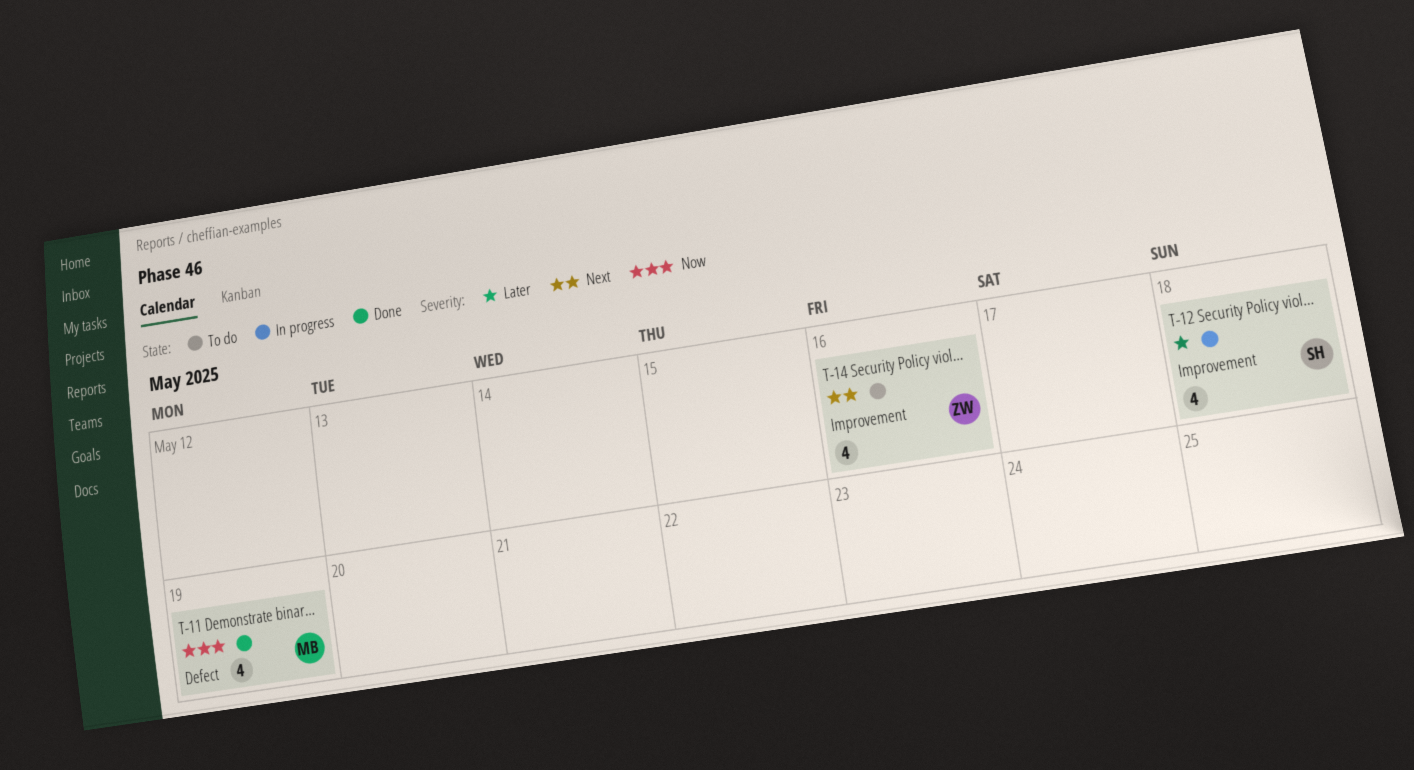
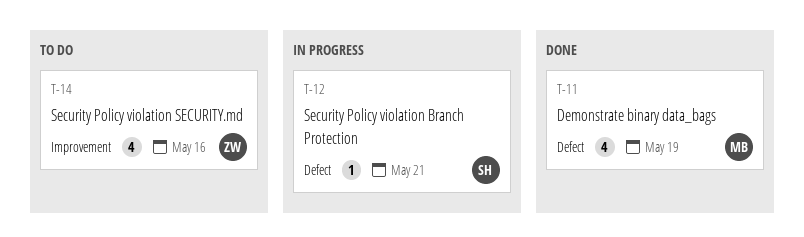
T-12, label: Improvement -> Defect
T-12, estimate: 4 -> 1
T-12, due: May 18 -> May 21

